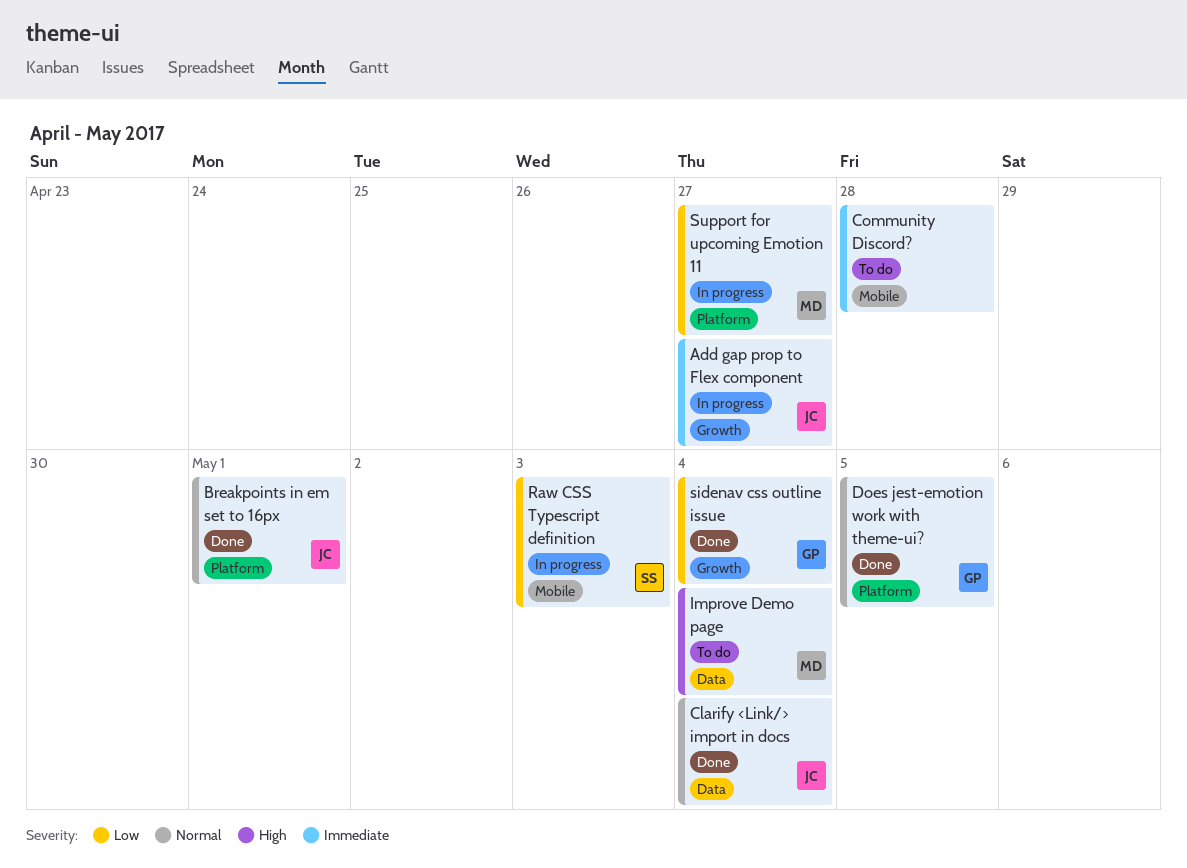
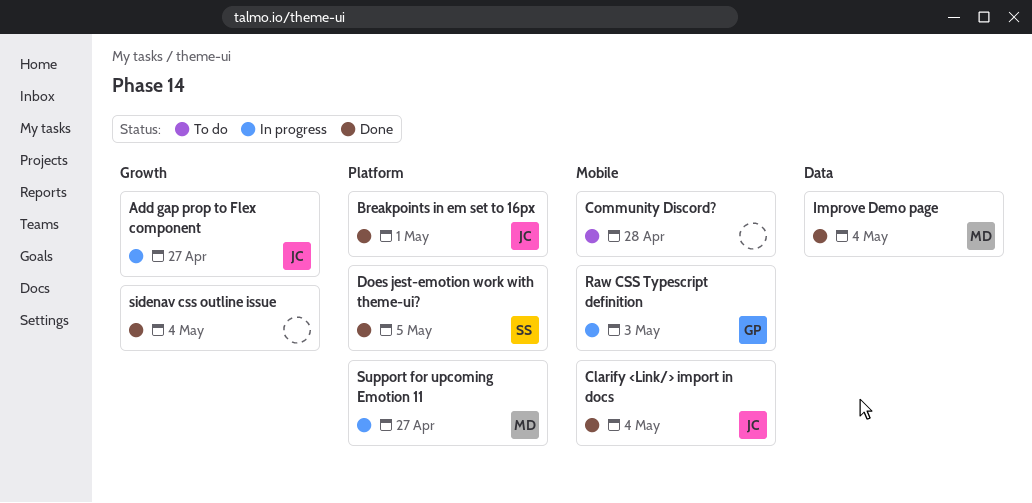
Clarify <Link/> import in docs, label: Data -> Mobile
Does jest-emotion work with theme-ui?, owner: GP -> SS
Improve Demo page, status: To do -> Done
Raw CSS Typescript definition, owner: SS -> GP
sidenav css outline issue, owner: GP -> none

